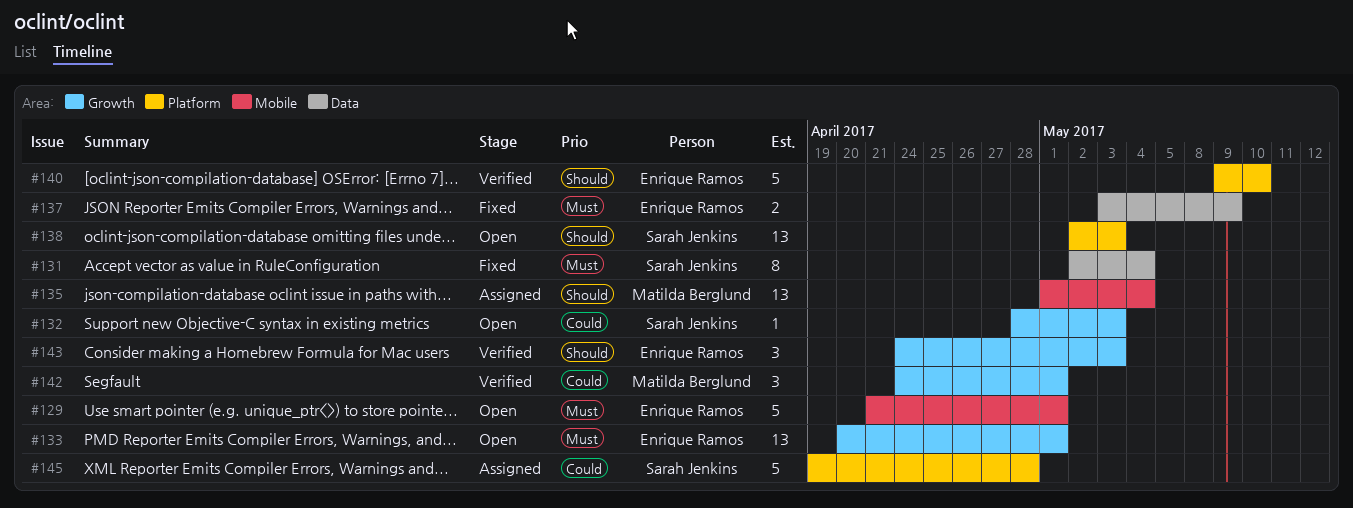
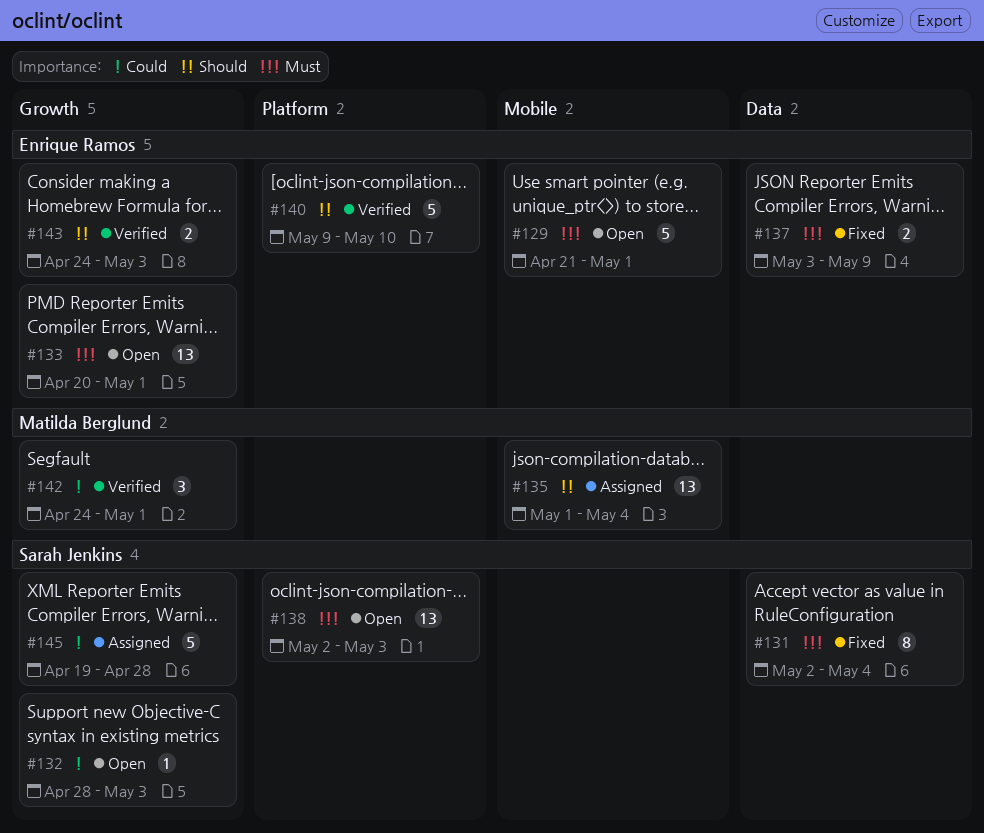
#138, priority: Should -> Must
#143, estimate: 3 -> 2
#145, label: Platform -> Growth

